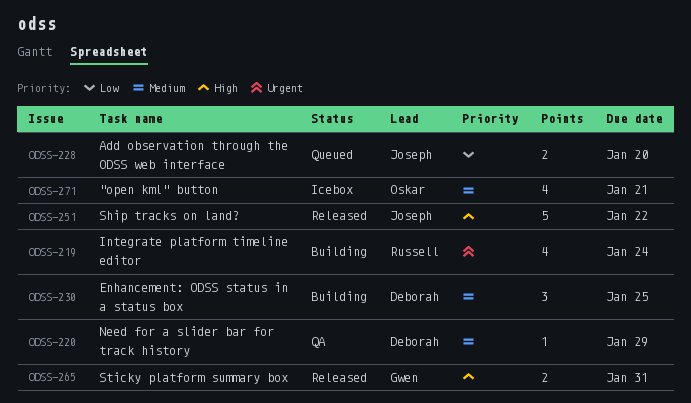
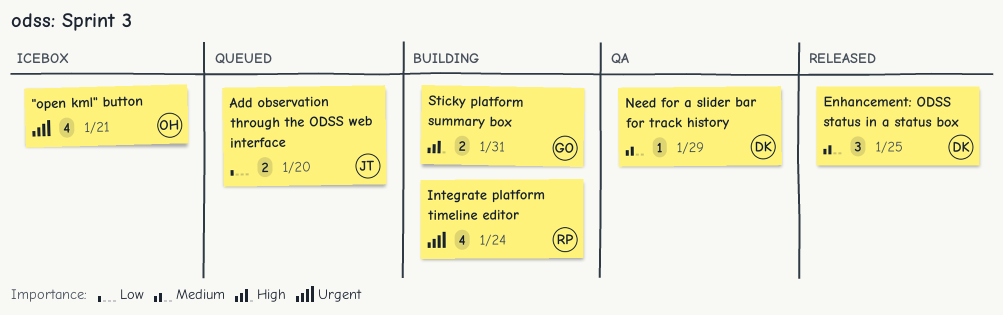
"open kml" button, priority: Medium -> Urgent
Enhancement: ODSS status in a status box, status: Building -> Released
Ship tracks on land?: present -> none
Sticky platform summary box, status: Released -> Building

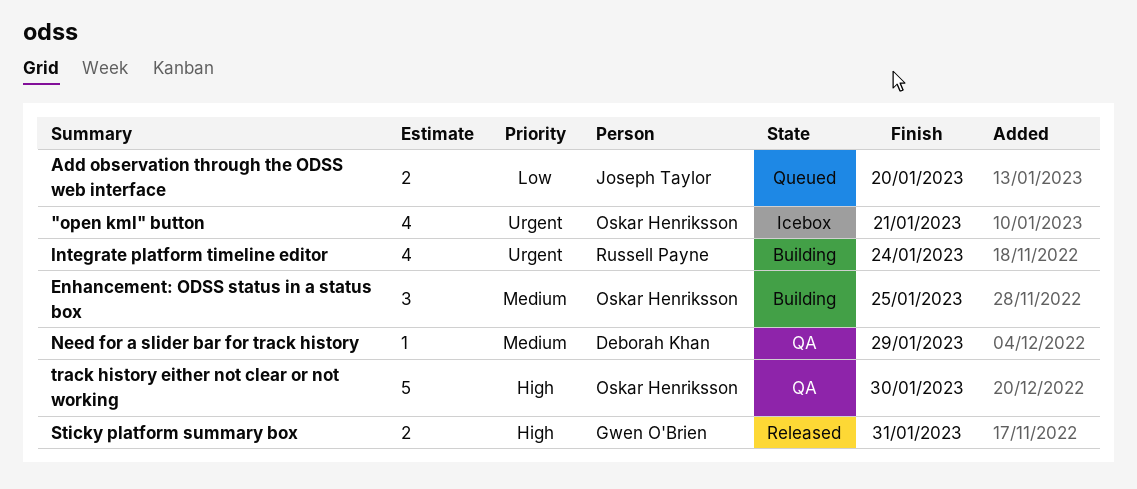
Enhancement: ODSS status in a status box, status: Released -> Building
Enhancement: ODSS status in a status box, owner: Deborah Khan -> Oskar Henriksson
Sticky platform summary box, status: Building -> Released
track history either not clear or not working: none -> present

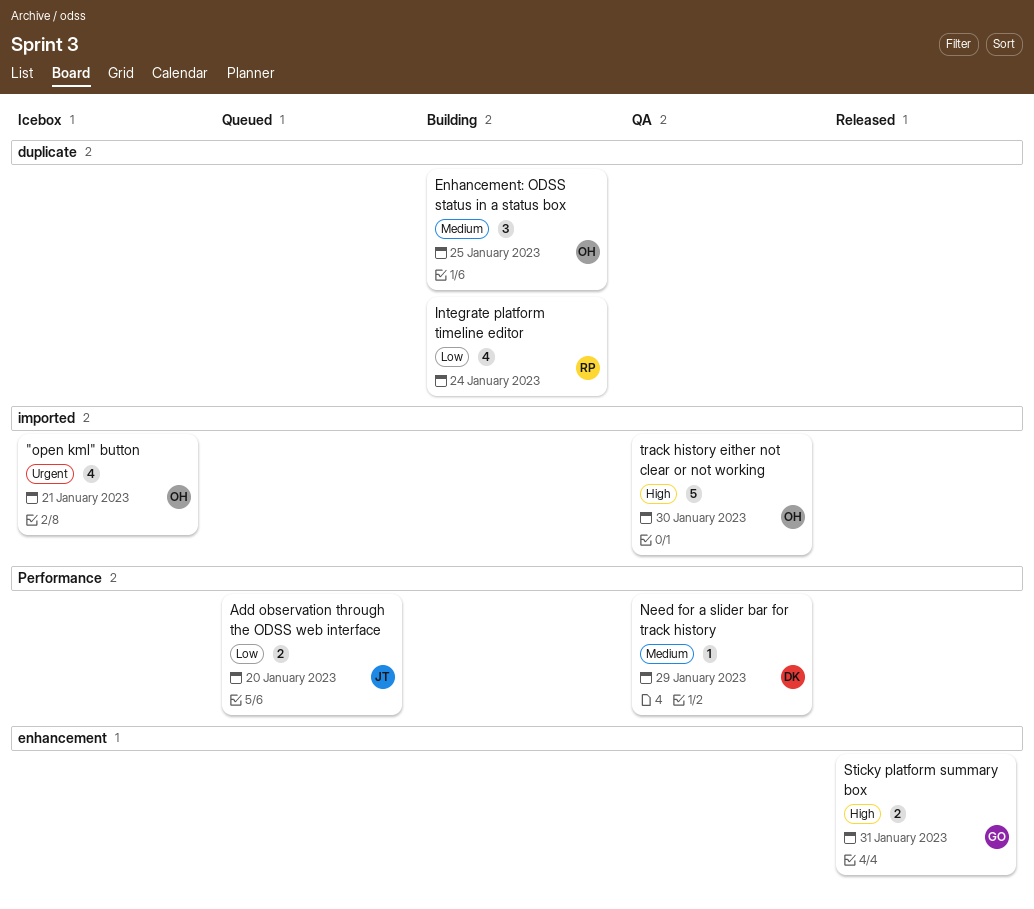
Integrate platform timeline editor, priority: Urgent -> Low

